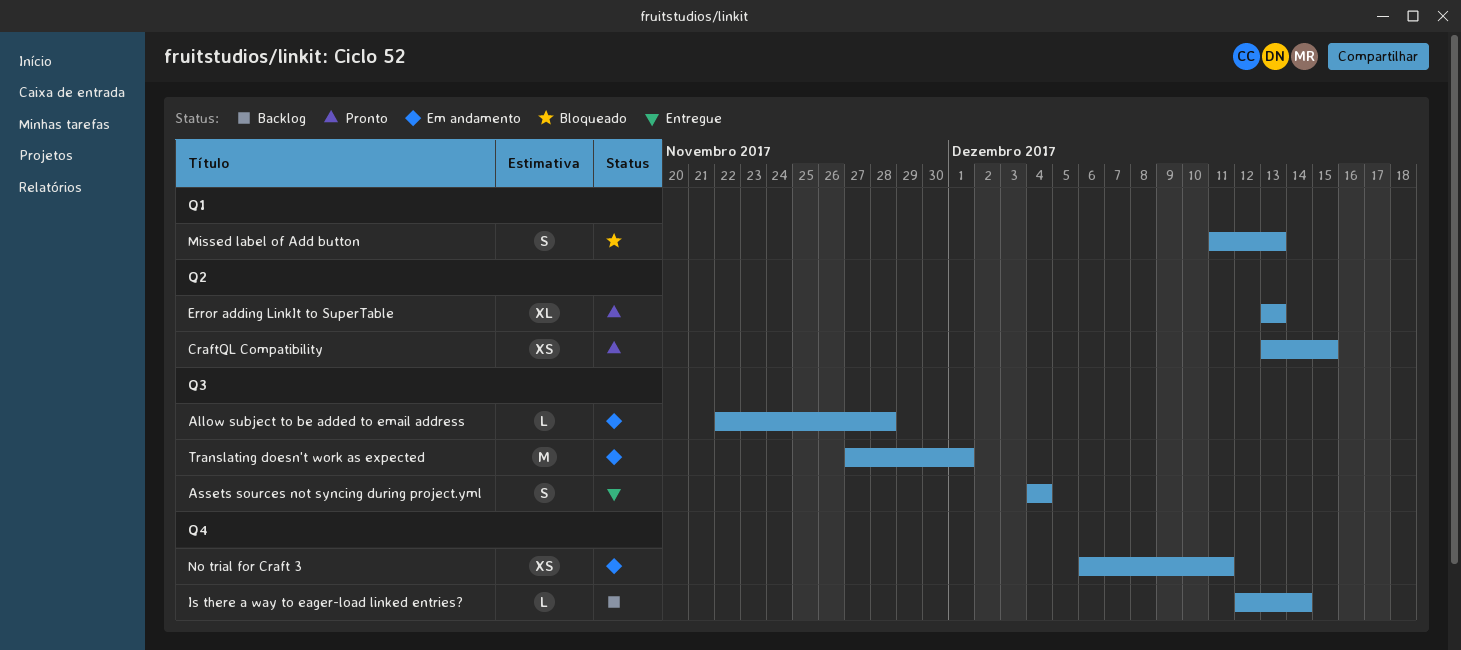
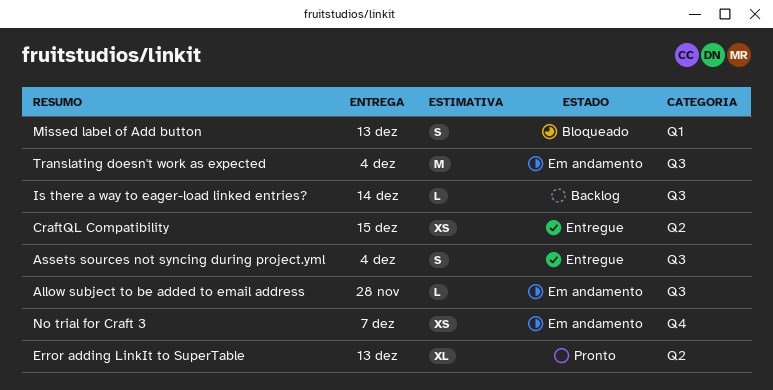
CraftQL Compatibility, status: Pronto -> Entregue
Is there a way to eager-load linked entries?, label: Q4 -> Q3
No trial for Craft 3, due: Dec 11 -> Dec 7
Translating doesn't work as expected, due: Dec 1 -> Dec 4

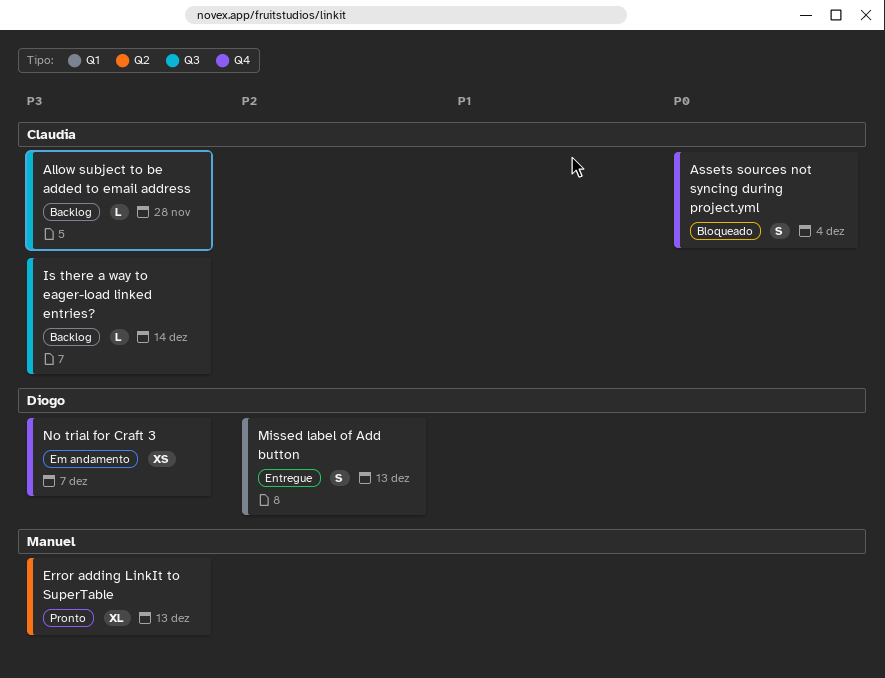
Allow subject to be added to email address, status: Em andamento -> Backlog
Assets sources not syncing during project.yml, status: Entregue -> Bloqueado
Assets sources not syncing during project.yml, label: Q3 -> Q4
CraftQL Compatibility: present -> none
Missed label of Add button, status: Bloqueado -> Entregue
Translating doesn't work as expected: present -> none

